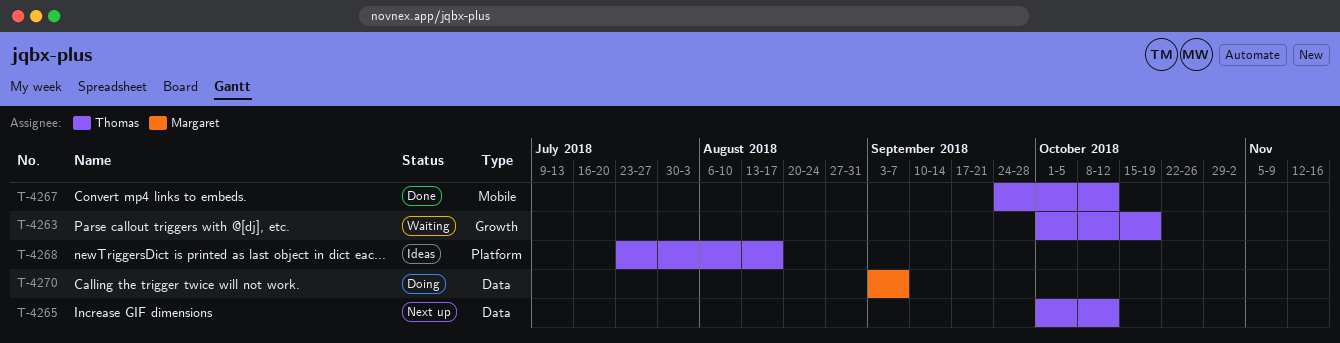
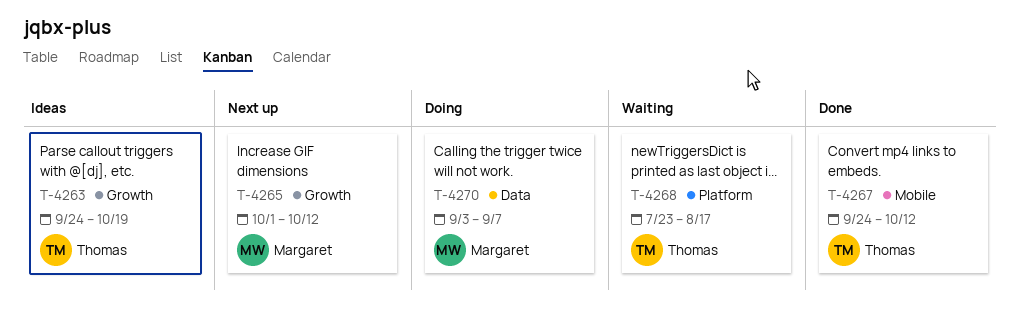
T-4263, status: Waiting -> Ideas
T-4263, start: Oct 1 -> Sep 24
T-4265, owner: Thomas -> Margaret
T-4265, label: Data -> Growth
T-4268, status: Ideas -> Waiting

